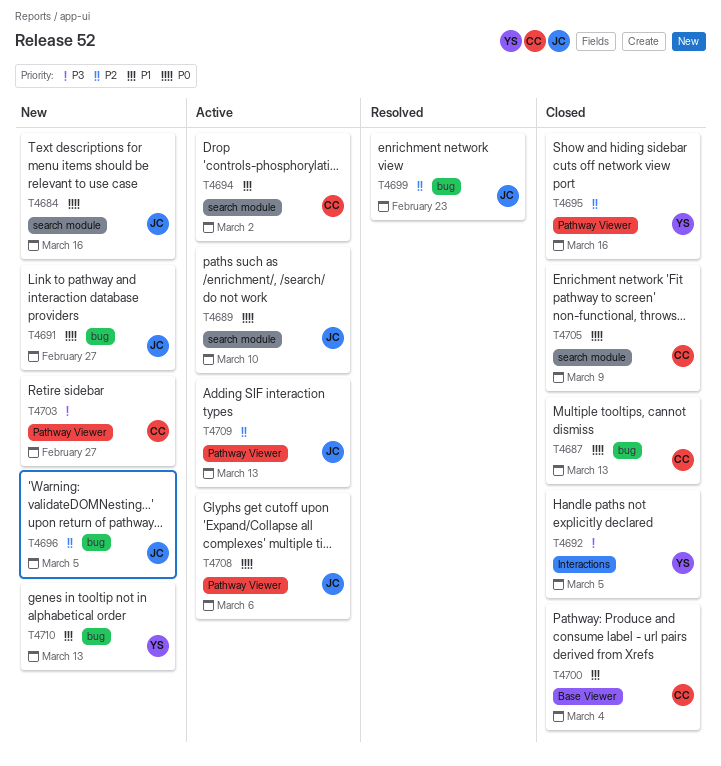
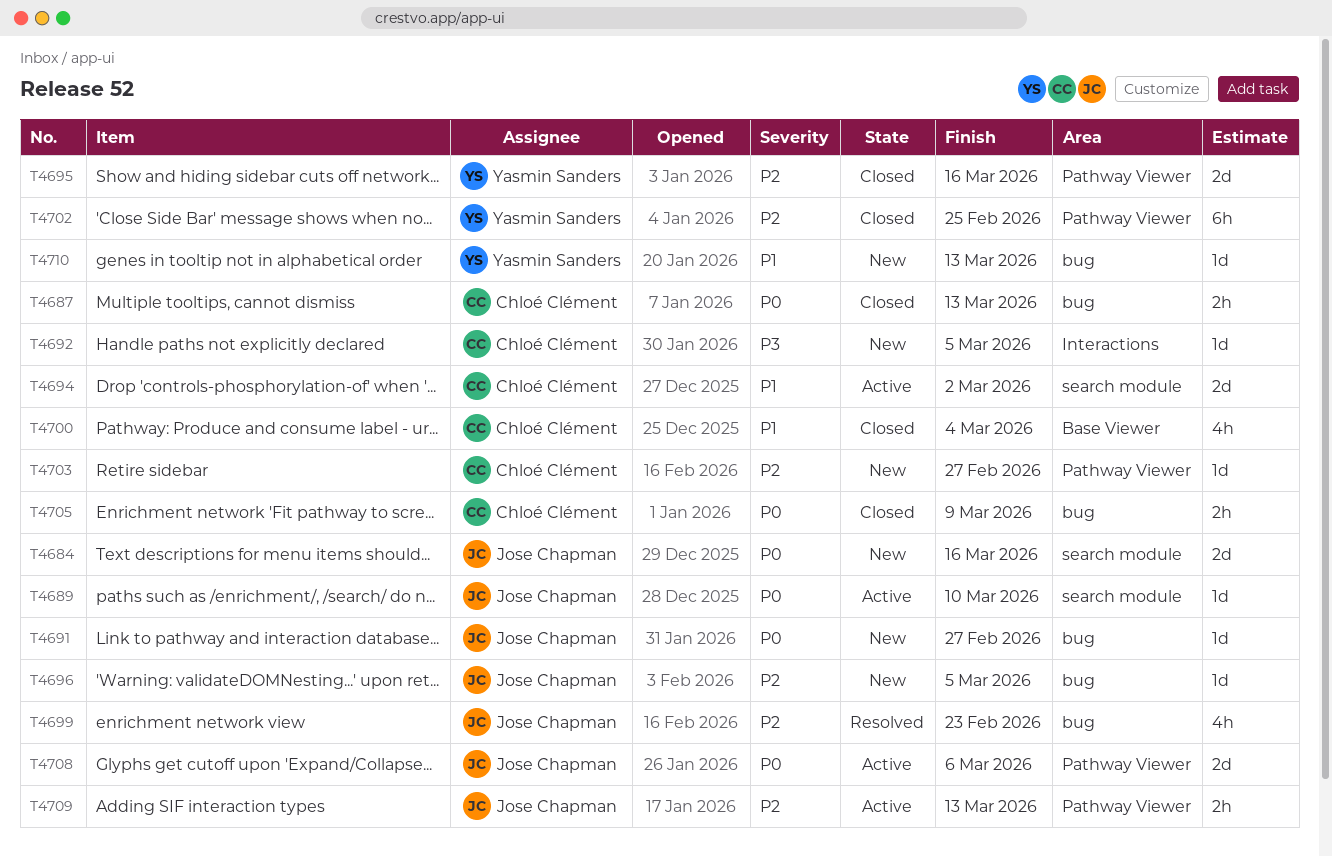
T4692, status: Closed -> New
T4692, owner: Yasmin Sanders -> Chloé Clément
T4702: none -> present
T4703, priority: P3 -> P2
T4705, label: search module -> bug

